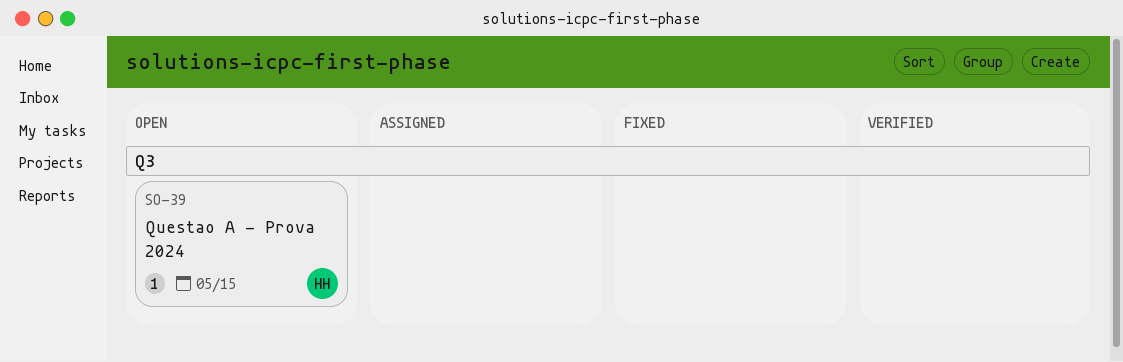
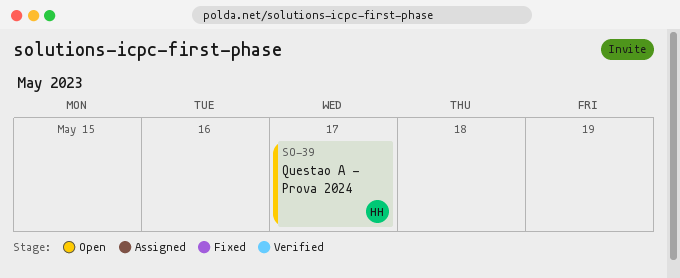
SO-39, day: May 15 -> May 17

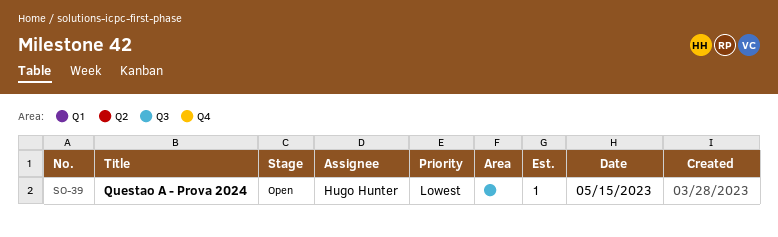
SO-39, day: May 17 -> May 15

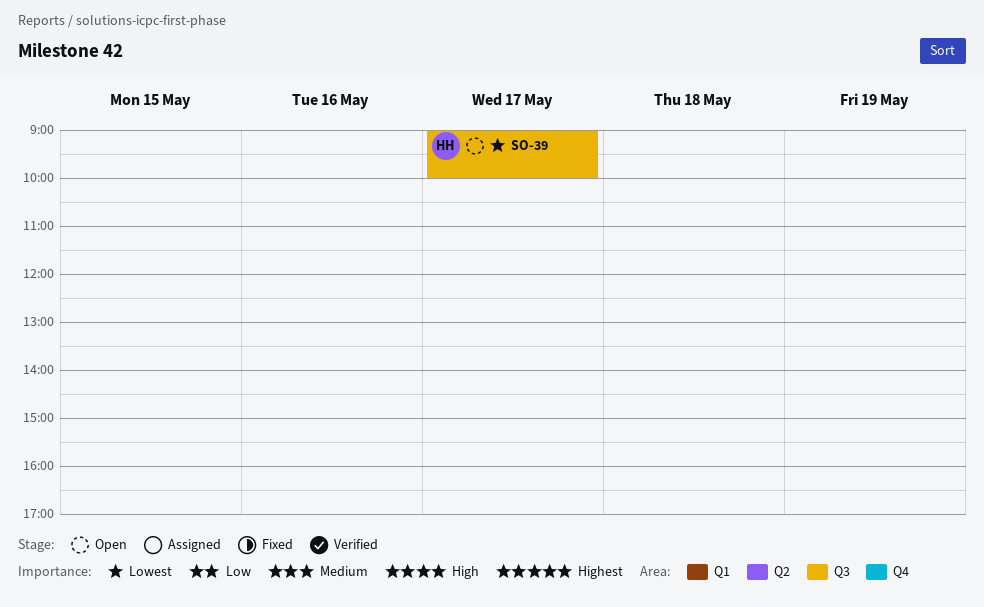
SO-39, day: May 15 -> May 17

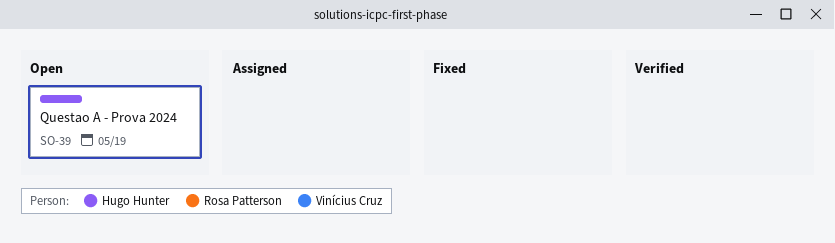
SO-39, day: May 17 -> May 19

